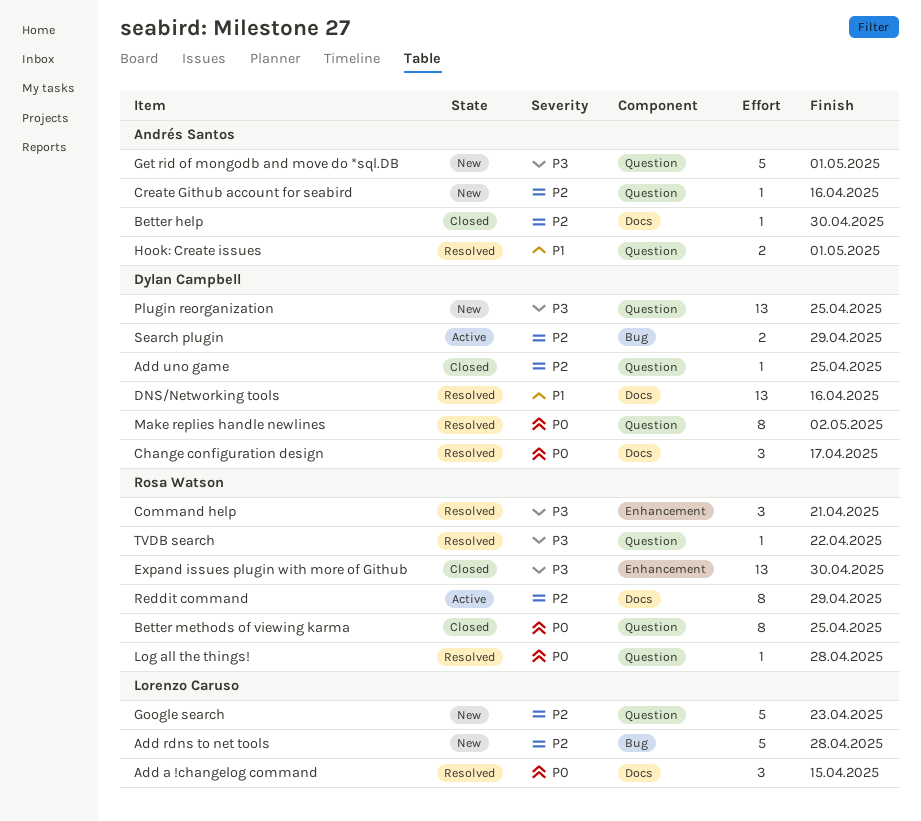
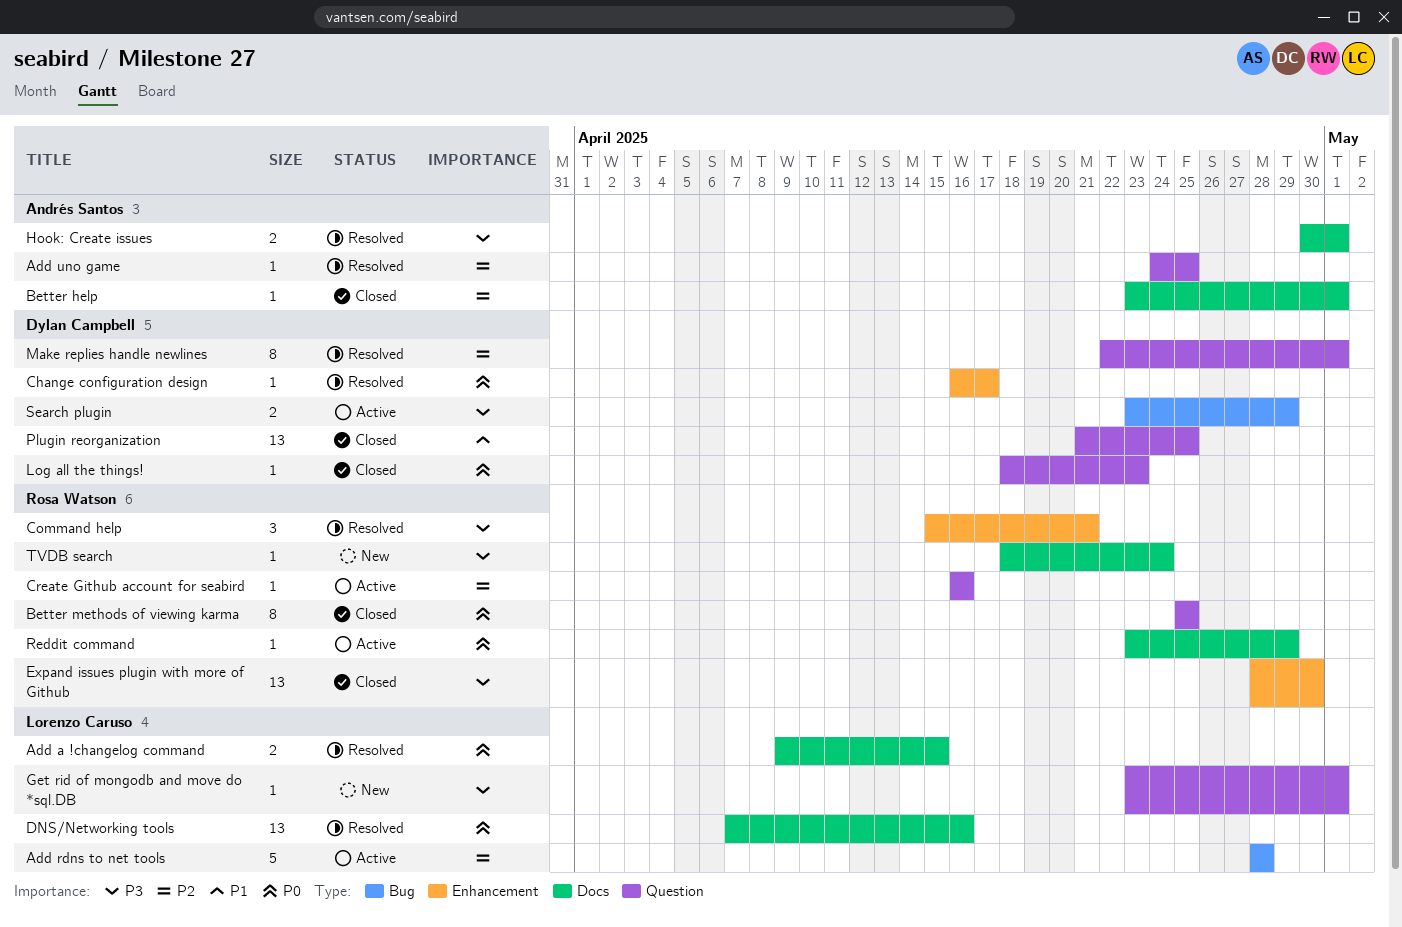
Add a !changelog command, estimate: 3 -> 2
Add rdns to net tools, status: New -> Active
Add uno game, status: Closed -> Resolved
Add uno game, owner: Dylan Campbell -> Andrés Santos
Better help, due: Apr 30 -> May 1
Change configuration design, label: Docs -> Enhancement
Change configuration design, estimate: 3 -> 1
Create Github account for seabird, status: New -> Active
Create Github account for seabird, owner: Andrés Santos -> Rosa Watson
DNS/Networking tools, owner: Dylan Campbell -> Lorenzo Caruso
DNS/Networking tools, priority: P1 -> P0
Get rid of mongodb and move do *sql.DB, owner: Andrés Santos -> Lorenzo Caruso
Get rid of mongodb and move do *sql.DB, estimate: 5 -> 1
Google search: present -> none
Hook: Create issues, priority: P1 -> P3
Hook: Create issues, label: Question -> Docs
Log all the things!, status: Resolved -> Closed
Log all the things!, owner: Rosa Watson -> Dylan Campbell
Log all the things!, due: Apr 28 -> Apr 23
Make replies handle newlines, priority: P0 -> P2
Make replies handle newlines, due: May 2 -> May 1
Plugin reorganization, status: New -> Closed
Plugin reorganization, priority: P3 -> P1
Reddit command, priority: P2 -> P0
Reddit command, estimate: 8 -> 1
Search plugin, priority: P2 -> P3
TVDB search, status: Resolved -> New
TVDB search, label: Question -> Docs
TVDB search, due: Apr 22 -> Apr 24

